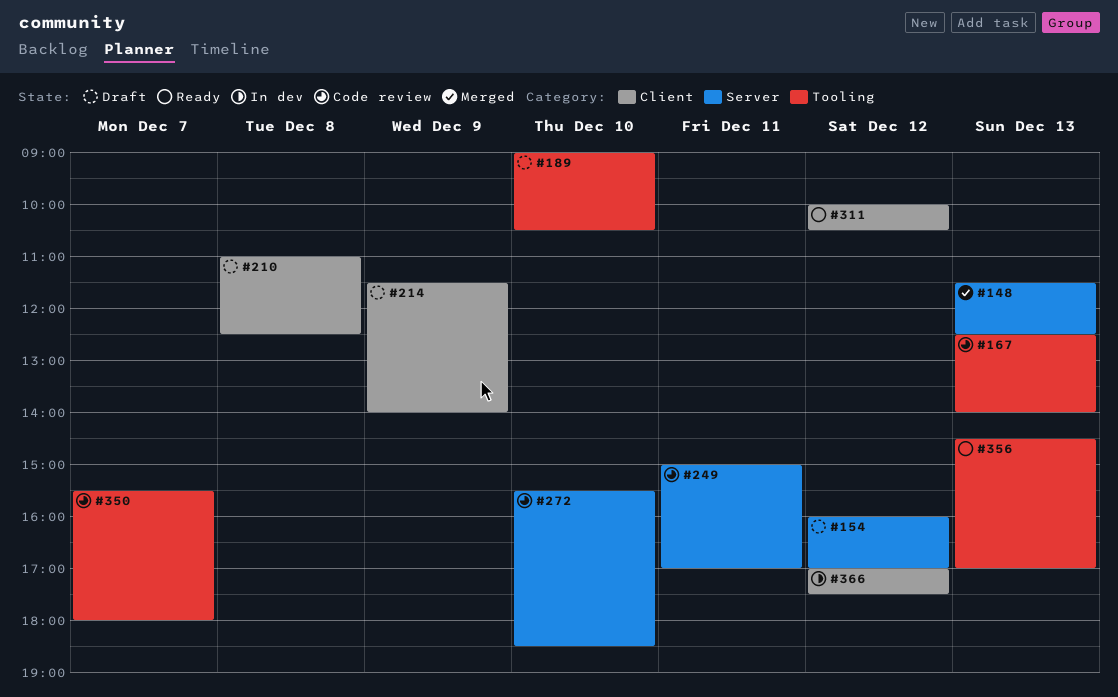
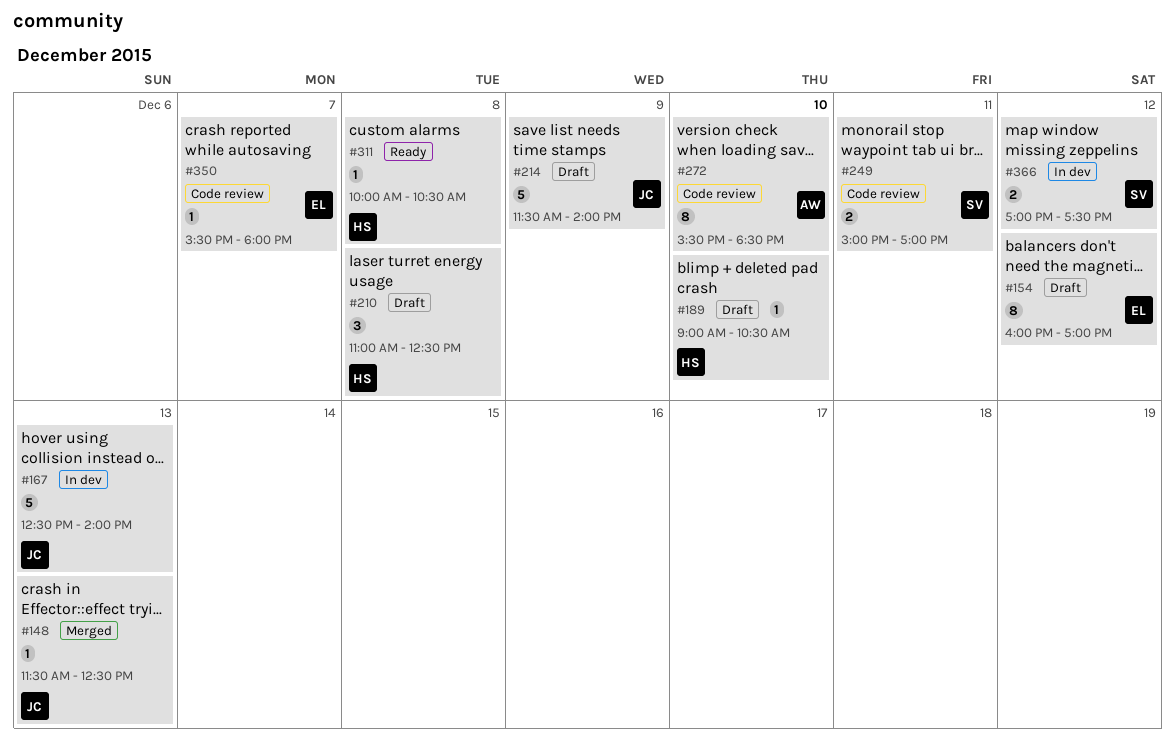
#167, status: Code review -> In dev
#311, day: Dec 12 -> Dec 8
#356: present -> none

